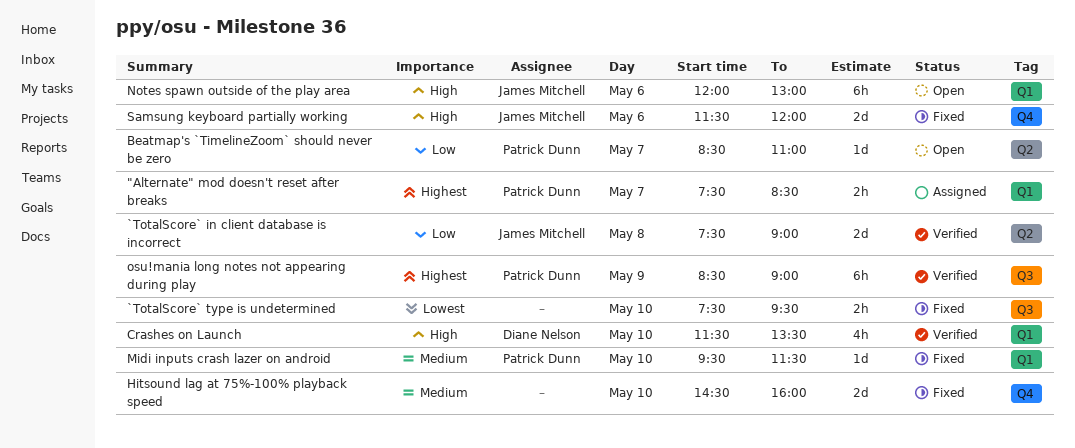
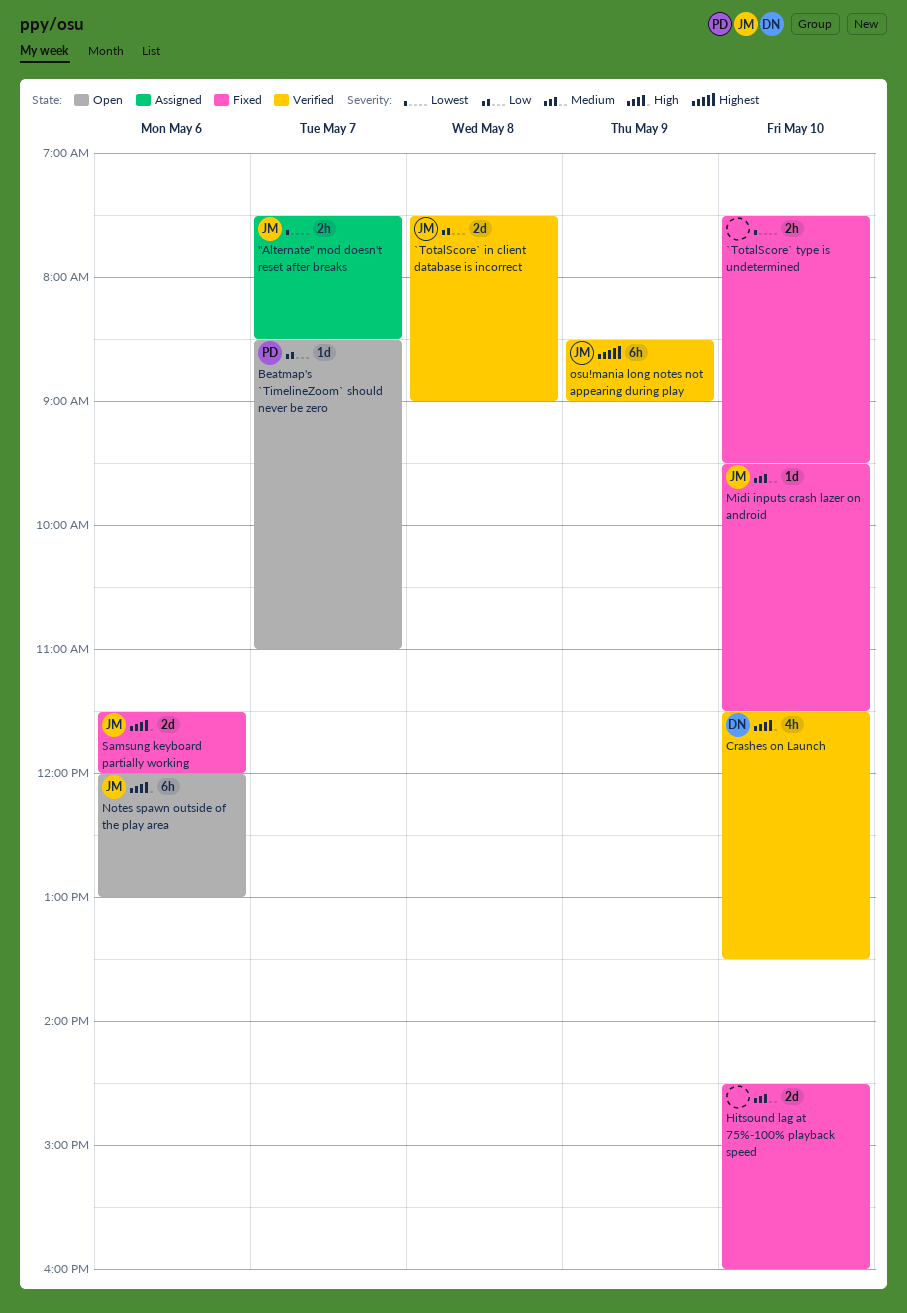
"Alternate" mod doesn't reset after breaks, owner: Patrick Dunn -> James Mitchell
"Alternate" mod doesn't reset after breaks, priority: Highest -> Lowest
Midi inputs crash lazer on android, owner: Patrick Dunn -> James Mitchell
osu!mania long notes not appearing during play, owner: Patrick Dunn -> James Mitchell

